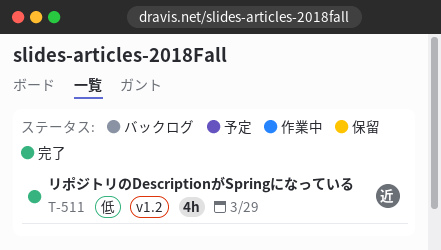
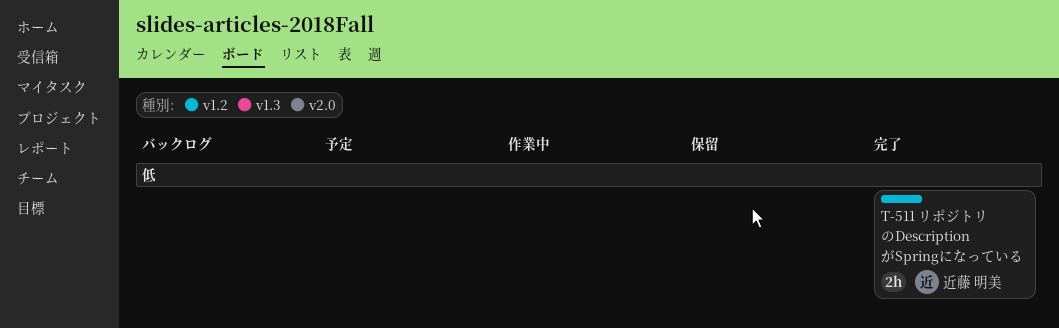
T-511, estimate: 4h -> 2h

